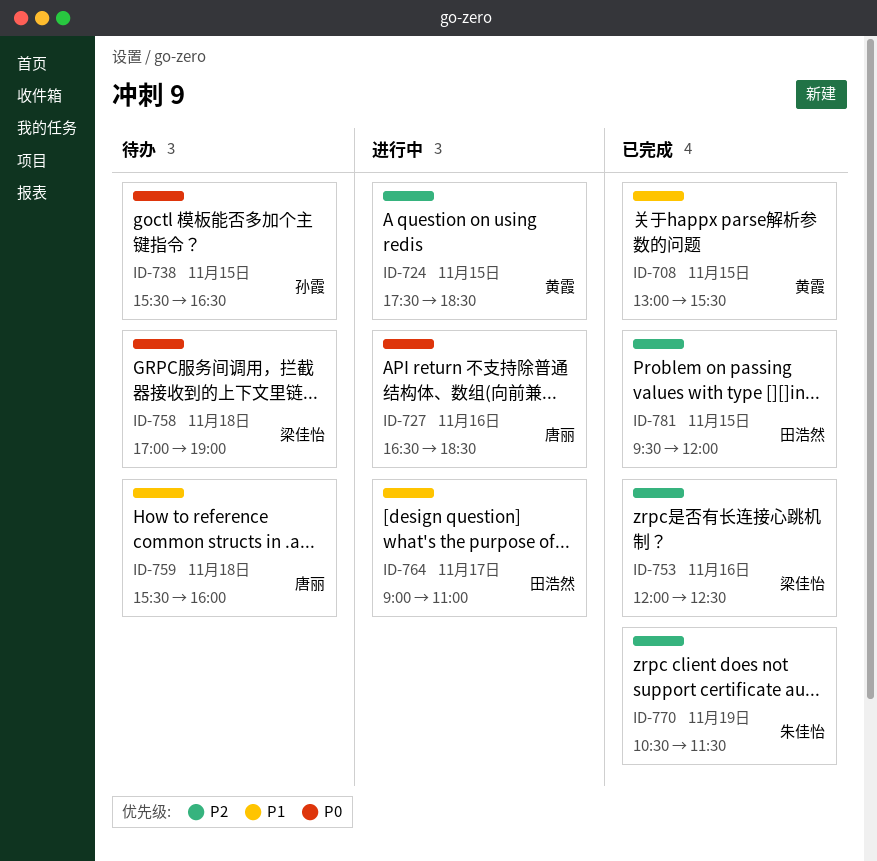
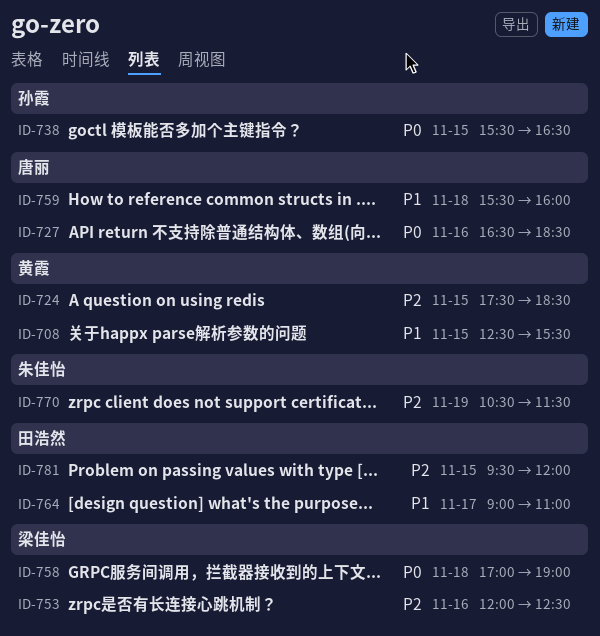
ID-708, begins: 13:00 -> 12:30

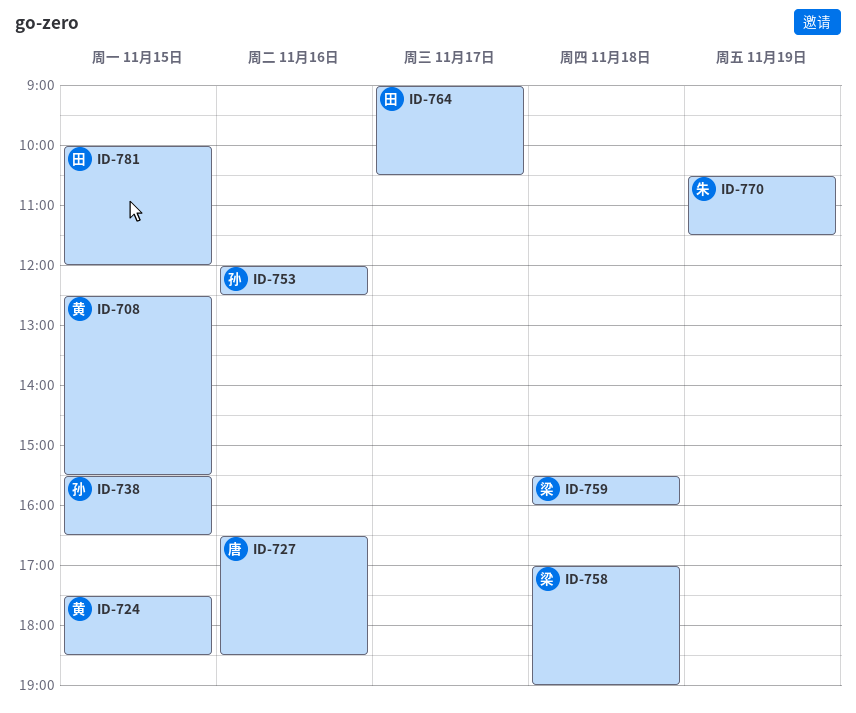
ID-753, owner: 梁佳怡 -> 孙霞
ID-759, owner: 唐丽 -> 梁佳怡
ID-764, ends: 11:00 -> 10:30
ID-781, begins: 09:30 -> 10:00

